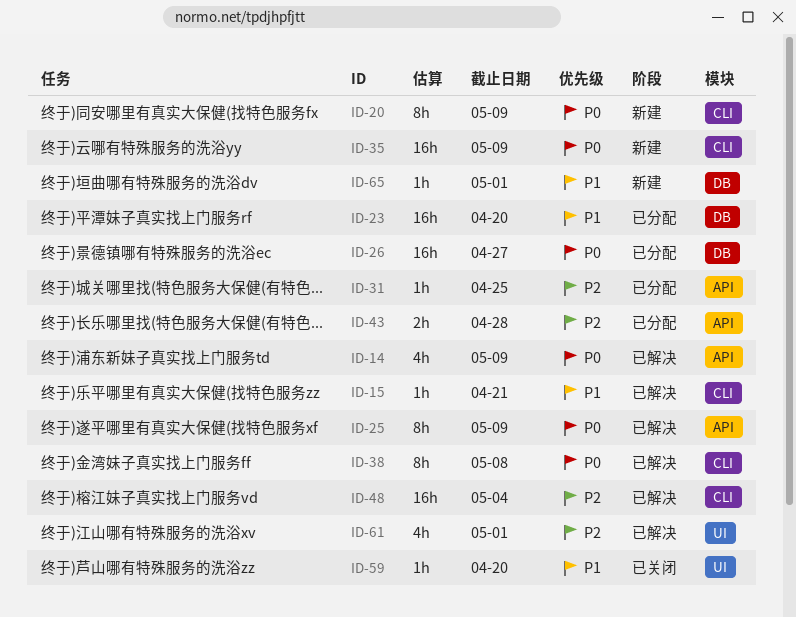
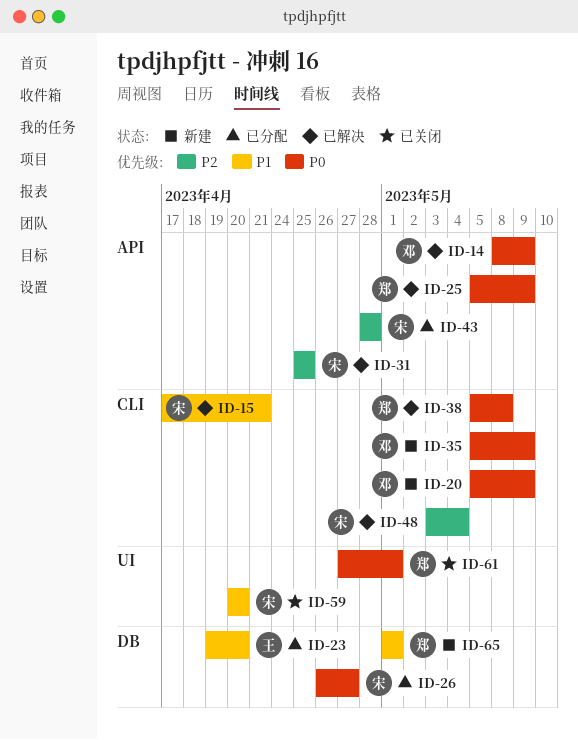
ID-31, status: 已分配 -> 已解决
ID-61, status: 已解决 -> 已关闭
ID-61, priority: P2 -> P0

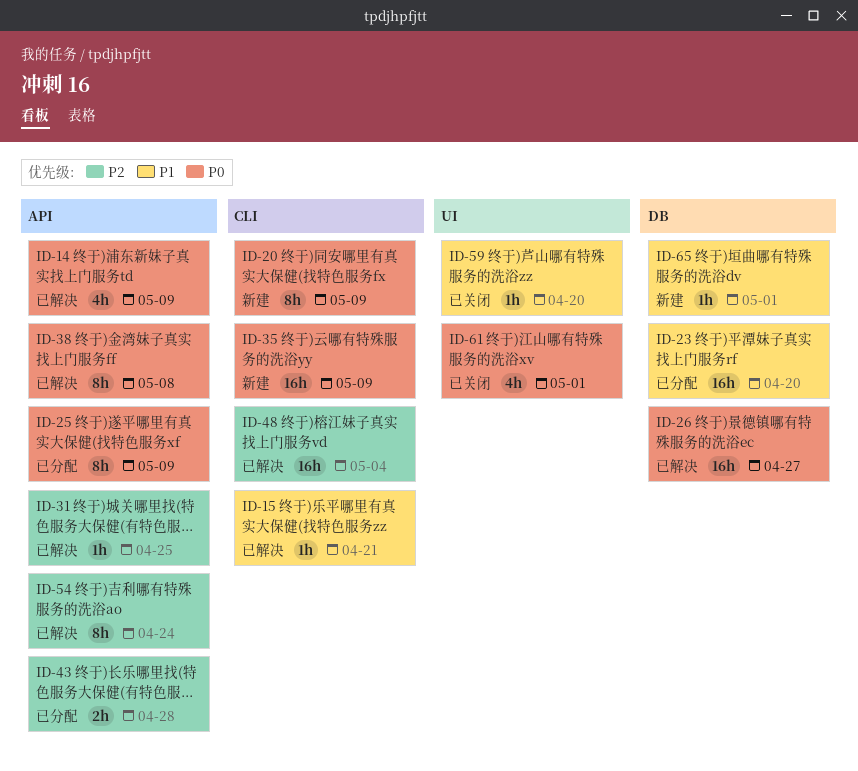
ID-25, status: 已解决 -> 已分配
ID-26, status: 已分配 -> 已解决
ID-38, label: CLI -> API
ID-54: none -> present

